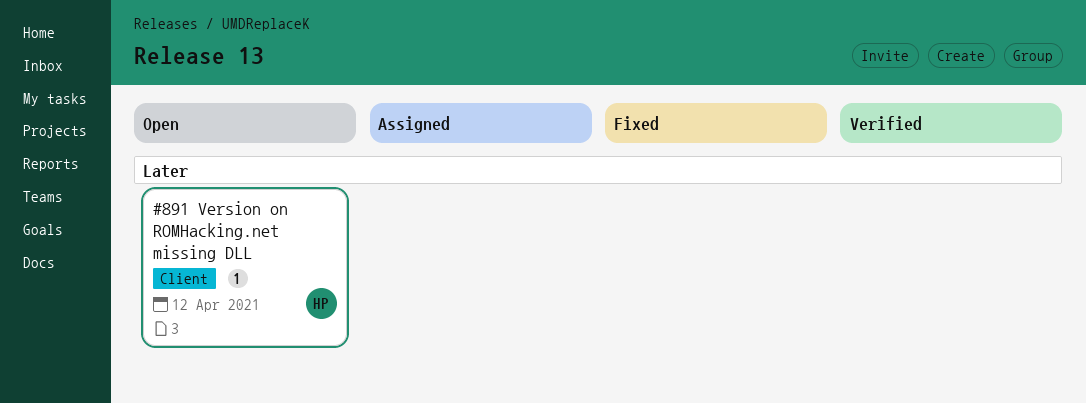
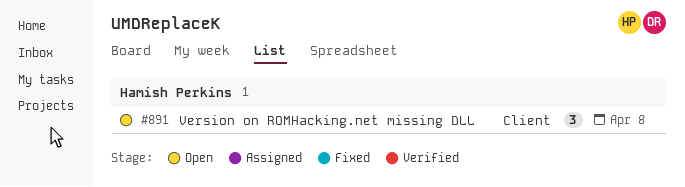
#891, estimate: 1 -> 3
#891, due: Apr 12 -> Apr 8

